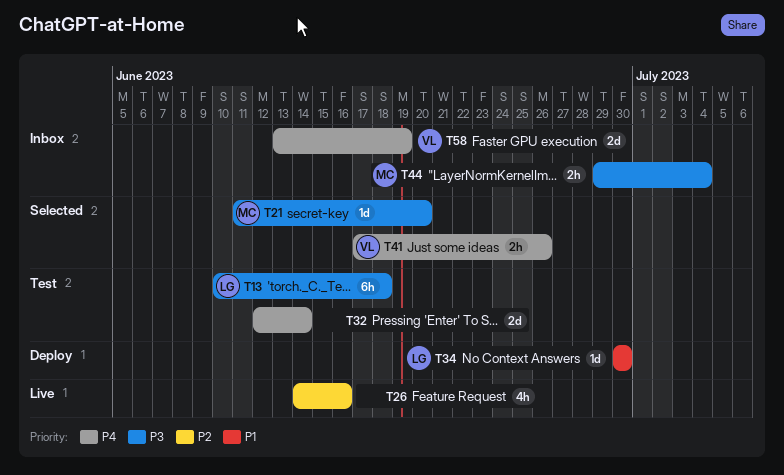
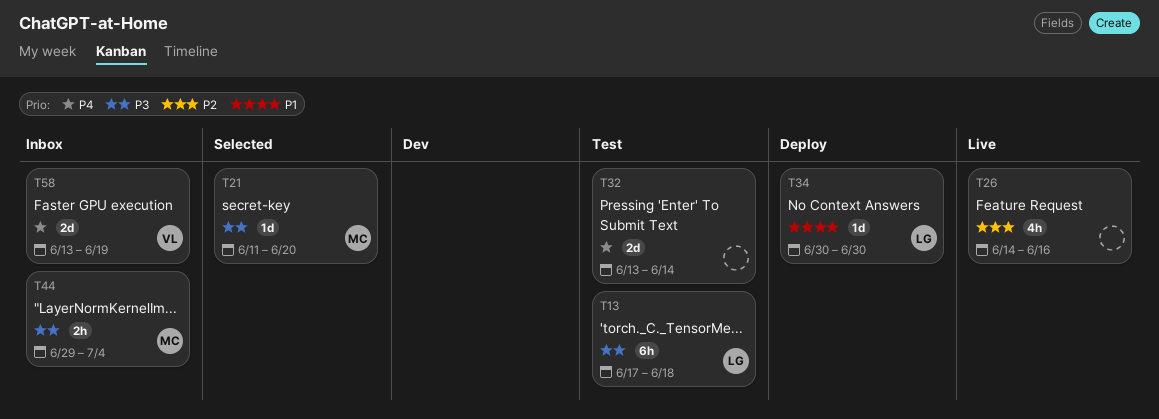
T13, start: Jun 10 -> Jun 17
T32, start: Jun 12 -> Jun 13
T41: present -> none

